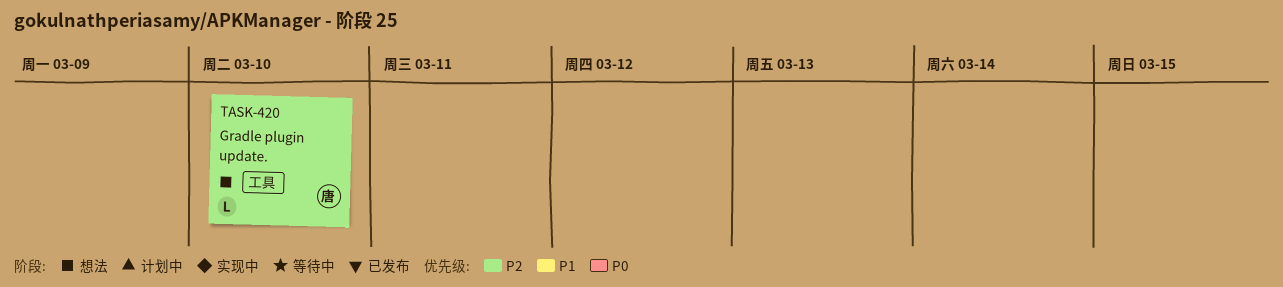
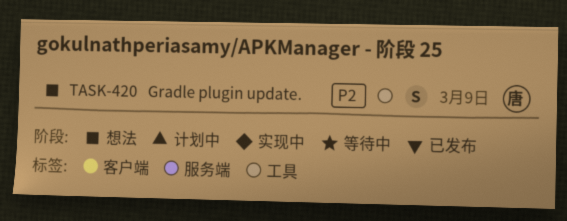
TASK-420, estimate: L -> S
TASK-420, due: Mar 10 -> Mar 9

